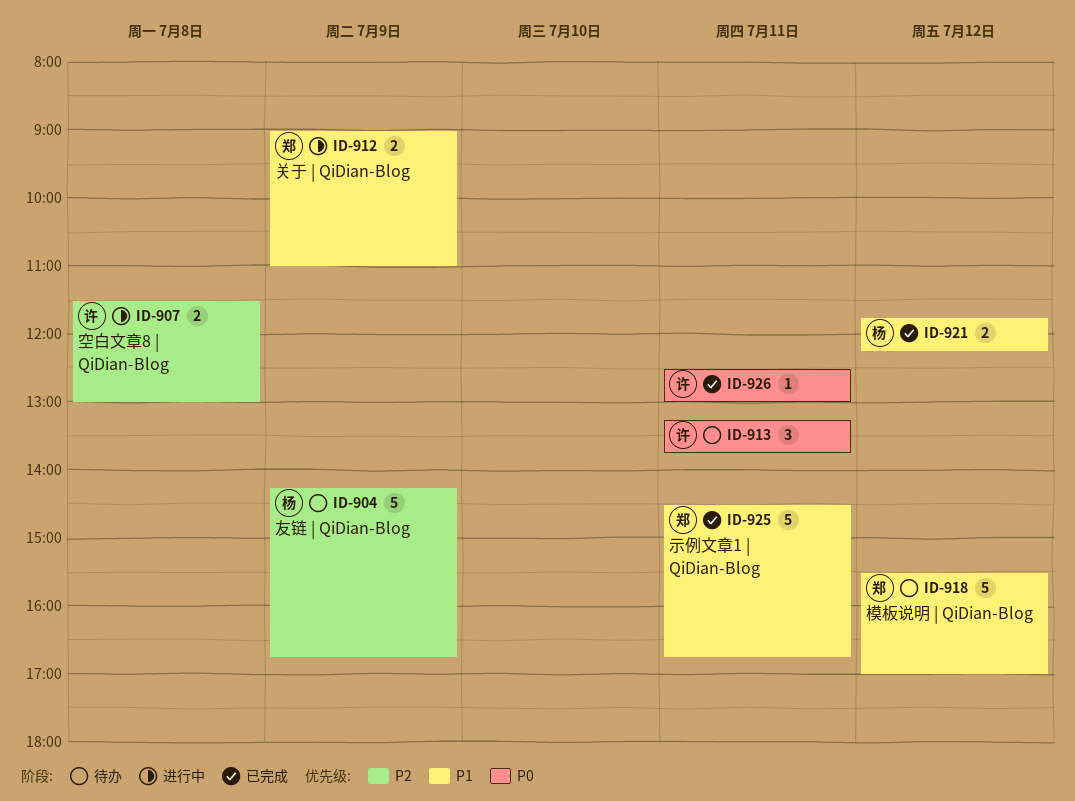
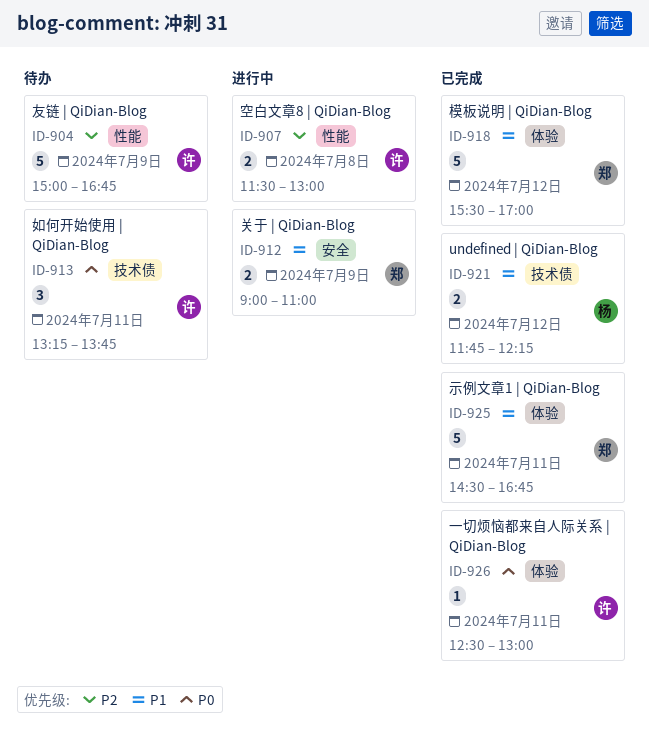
ID-904, owner: 杨 -> 许
ID-904, begins: 14:15 -> 15:00
ID-918, status: 待办 -> 已完成

